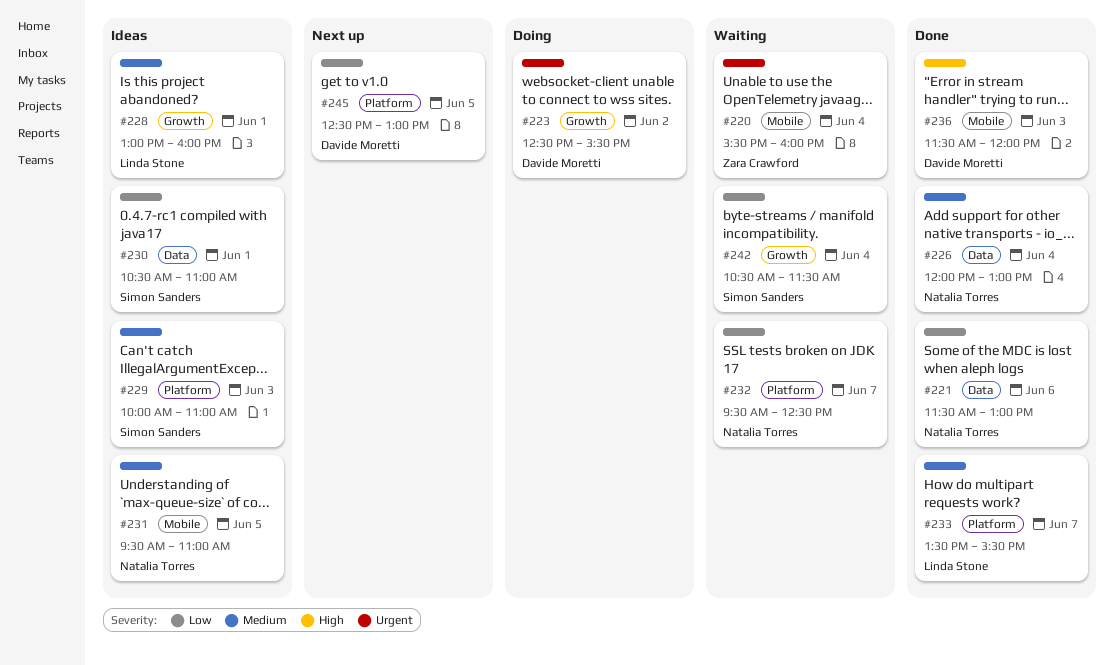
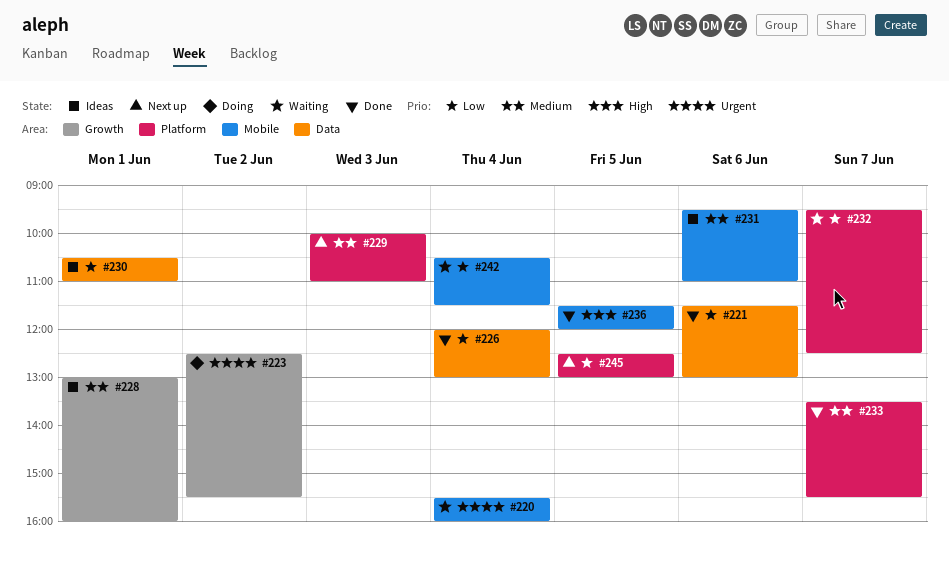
#226, priority: Medium -> Low
#229, status: Ideas -> Next up
#231, day: Jun 5 -> Jun 6
#236, day: Jun 3 -> Jun 5
#242, label: Growth -> Mobile

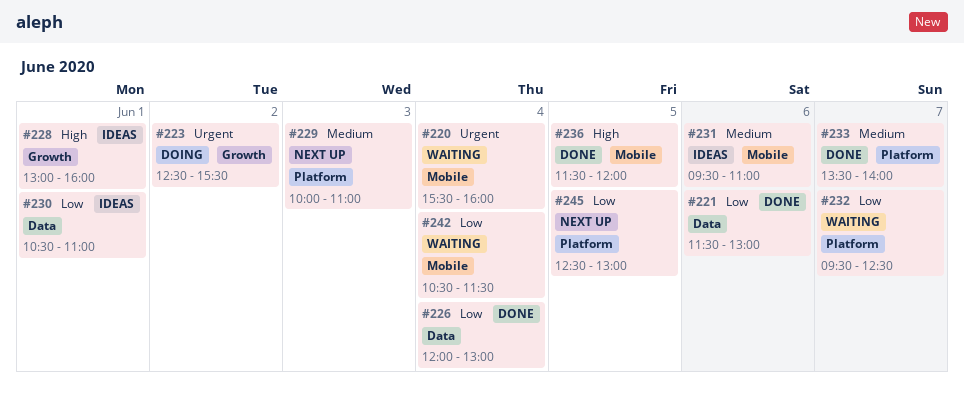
#228, priority: Medium -> High
#233, ends: 15:30 -> 14:00

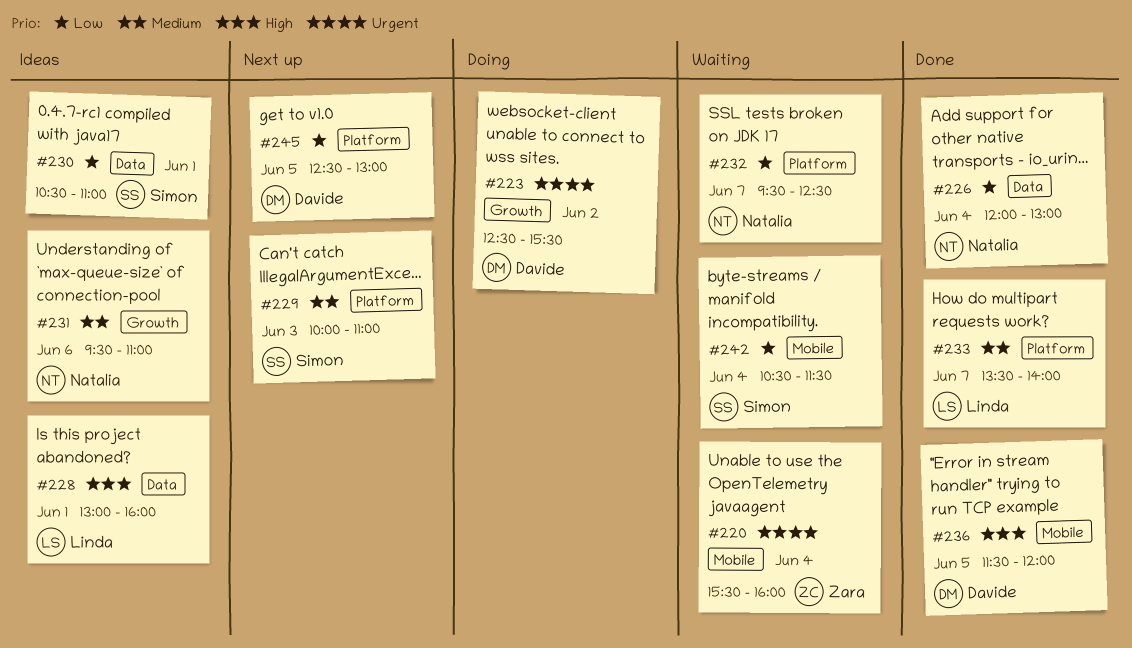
#221: present -> none
#228, label: Growth -> Data
#231, label: Mobile -> Growth

